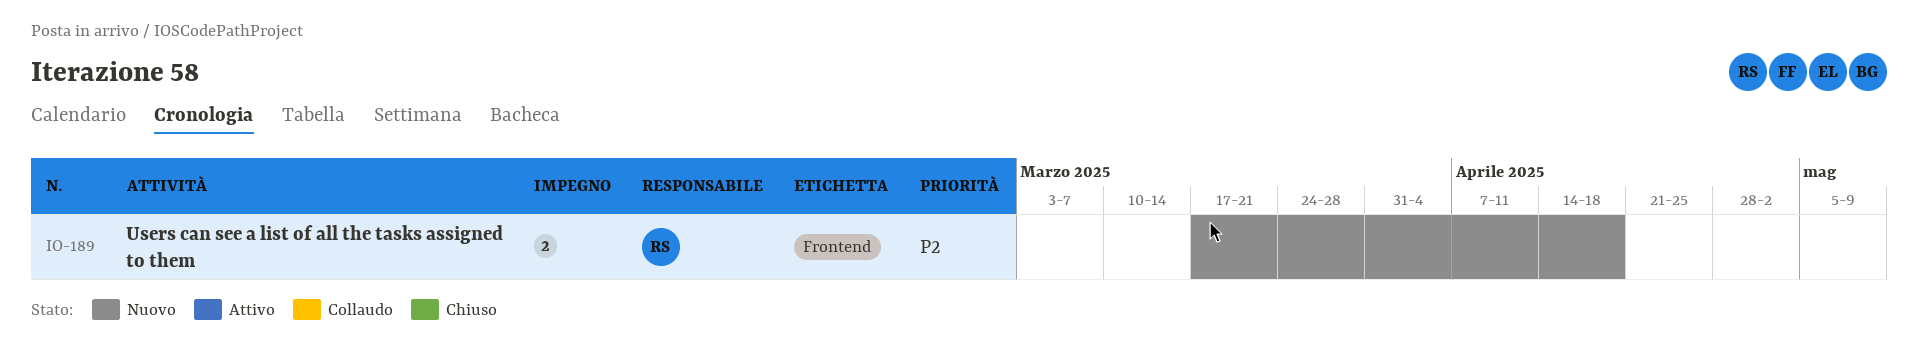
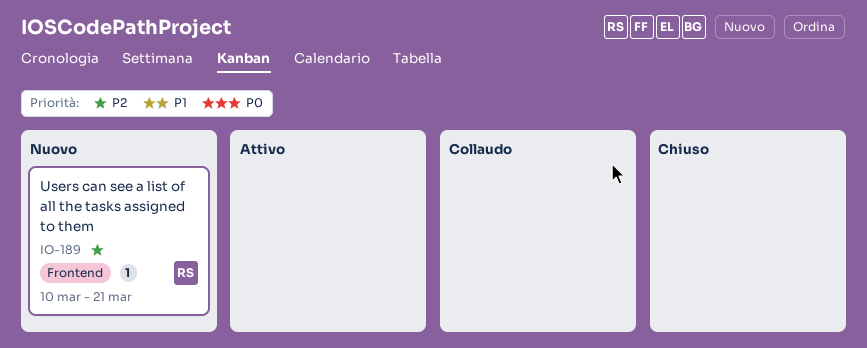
IO-189, estimate: 2 -> 1
IO-189, start: Mar 17 -> Mar 10
IO-189, due: Apr 18 -> Mar 21

